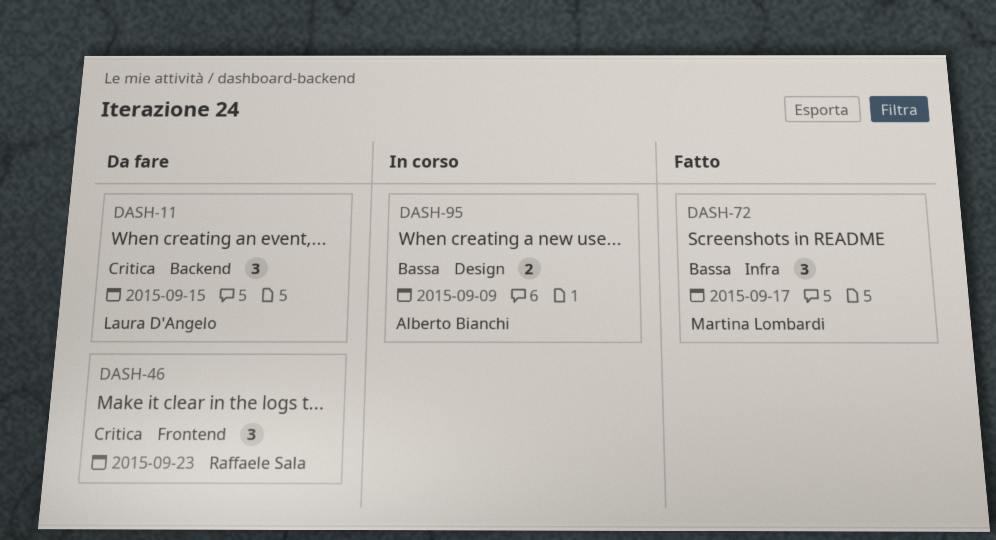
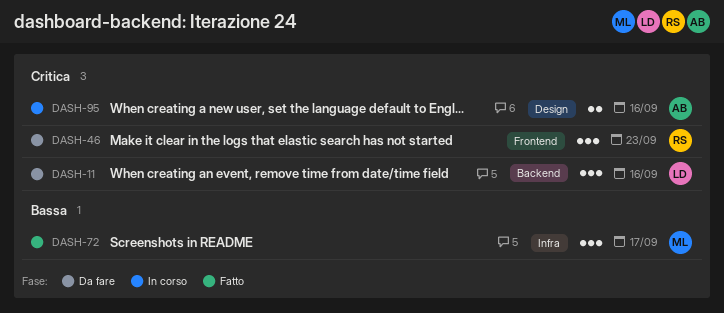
DASH-11, due: Sep 15 -> Sep 16
DASH-95, priority: Bassa -> Critica
DASH-95, due: Sep 9 -> Sep 16

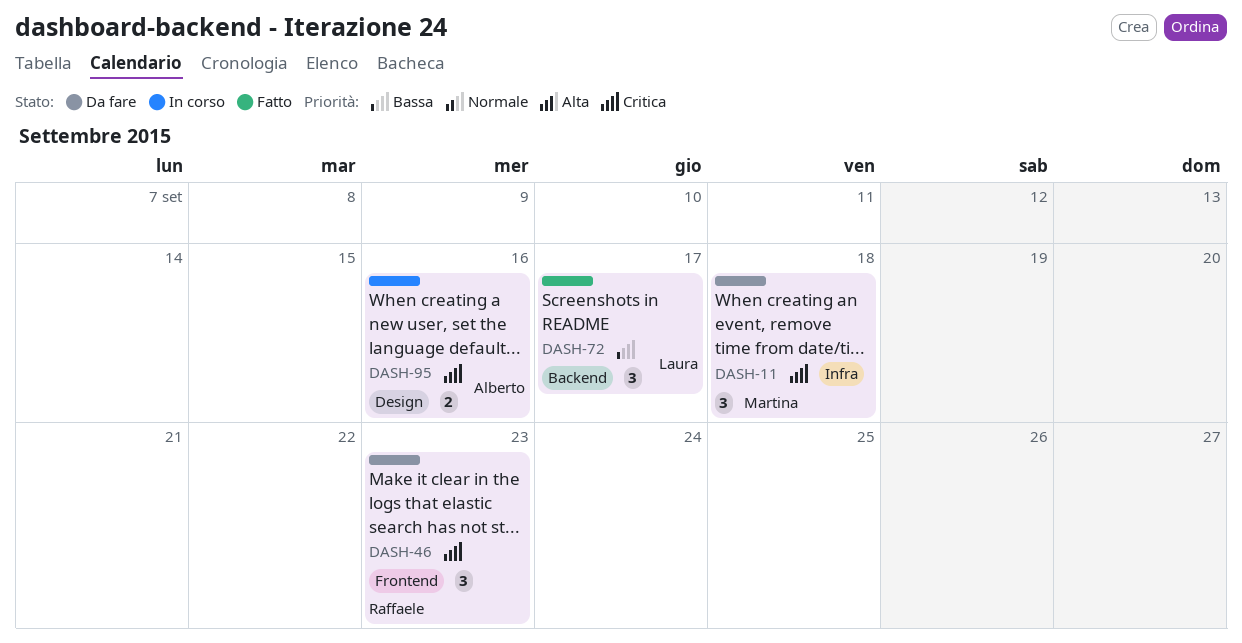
DASH-11, owner: Laura -> Martina
DASH-11, label: Backend -> Infra
DASH-11, due: Sep 16 -> Sep 18
DASH-72, owner: Martina -> Laura
DASH-72, label: Infra -> Backend

